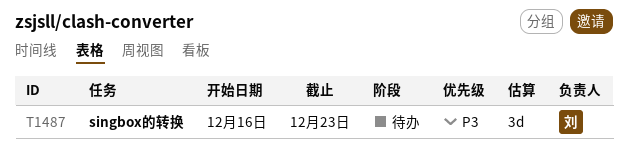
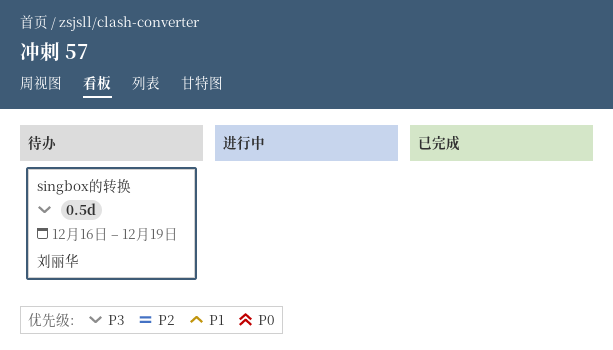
singbox的转换, estimate: 3d -> 0.5d
singbox的转换, due: Dec 23 -> Dec 19

